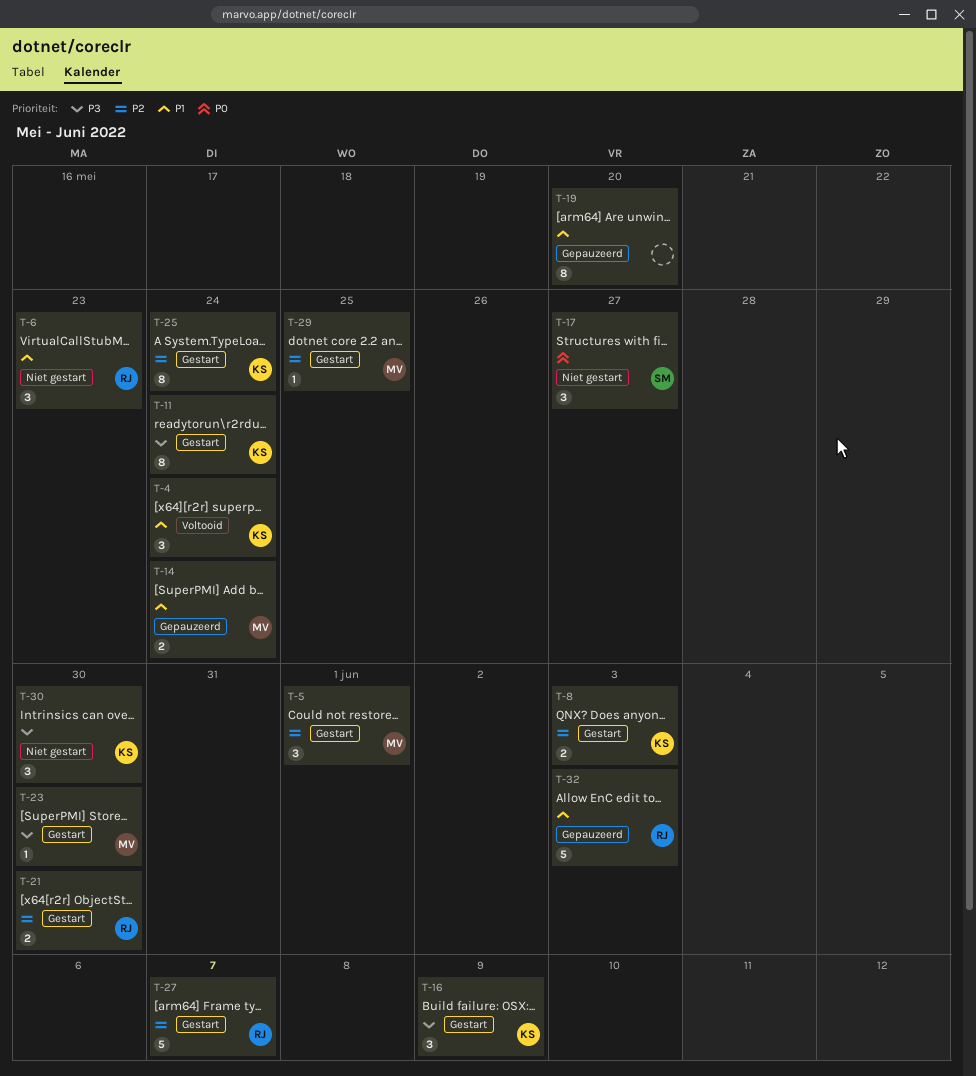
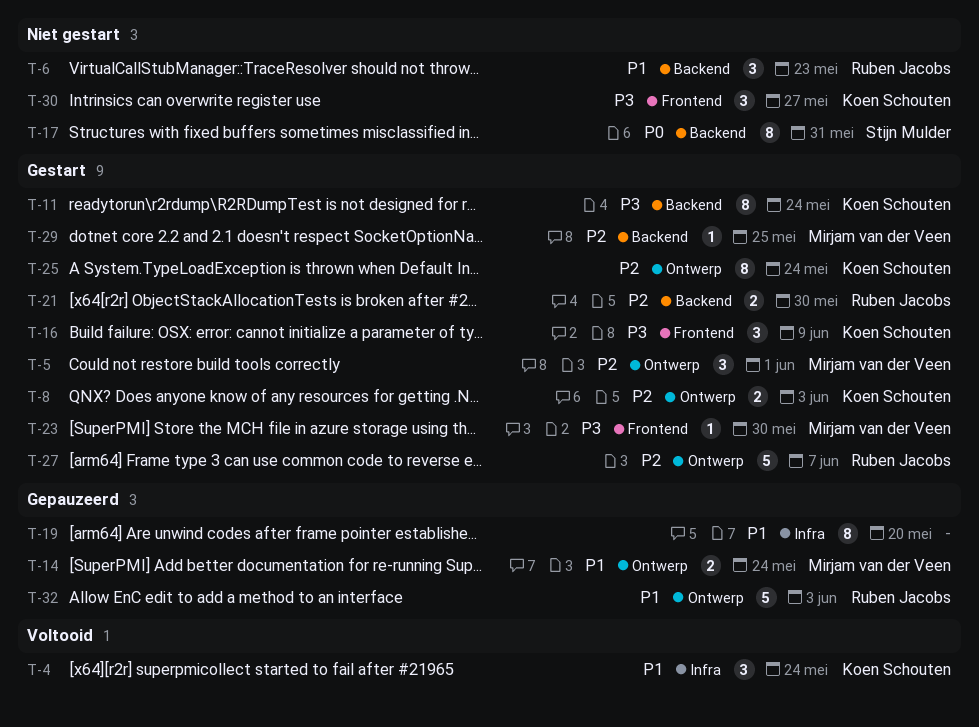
T-17, estimate: 3 -> 8
T-17, due: May 27 -> May 31
T-30, due: May 30 -> May 27

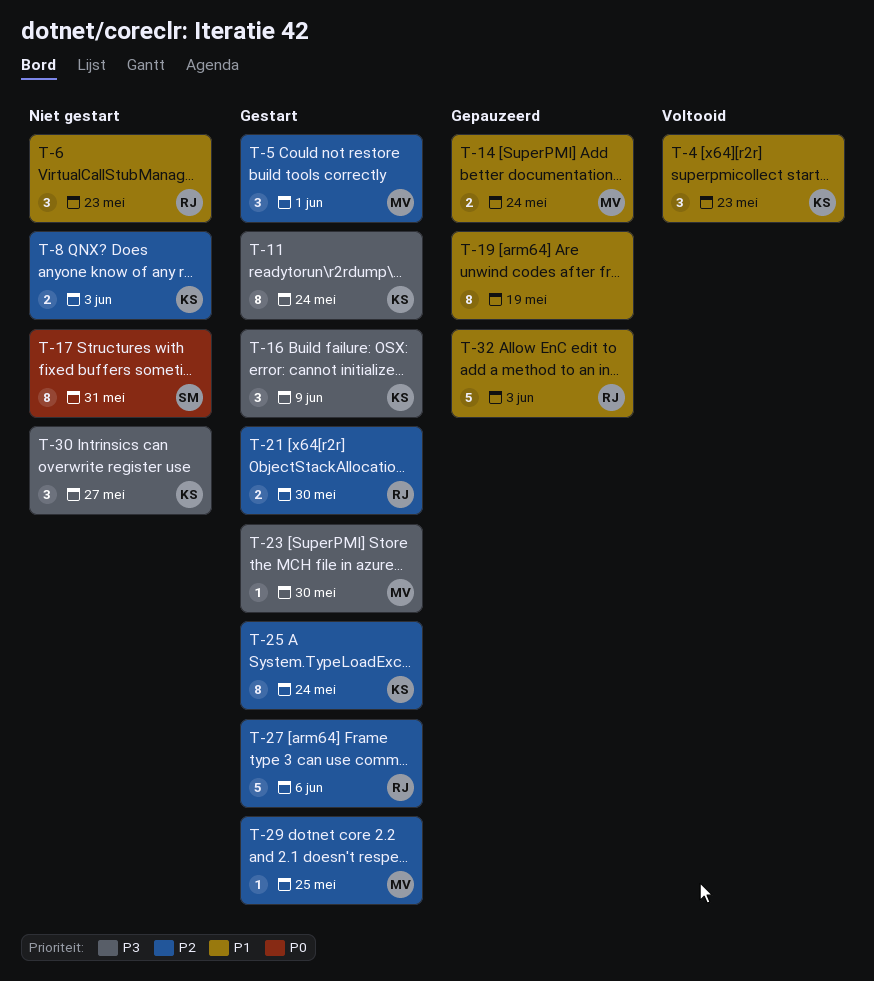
T-4, due: May 24 -> May 23
T-8, status: Gestart -> Niet gestart
T-19, due: May 20 -> May 19
T-27, due: Jun 7 -> Jun 6

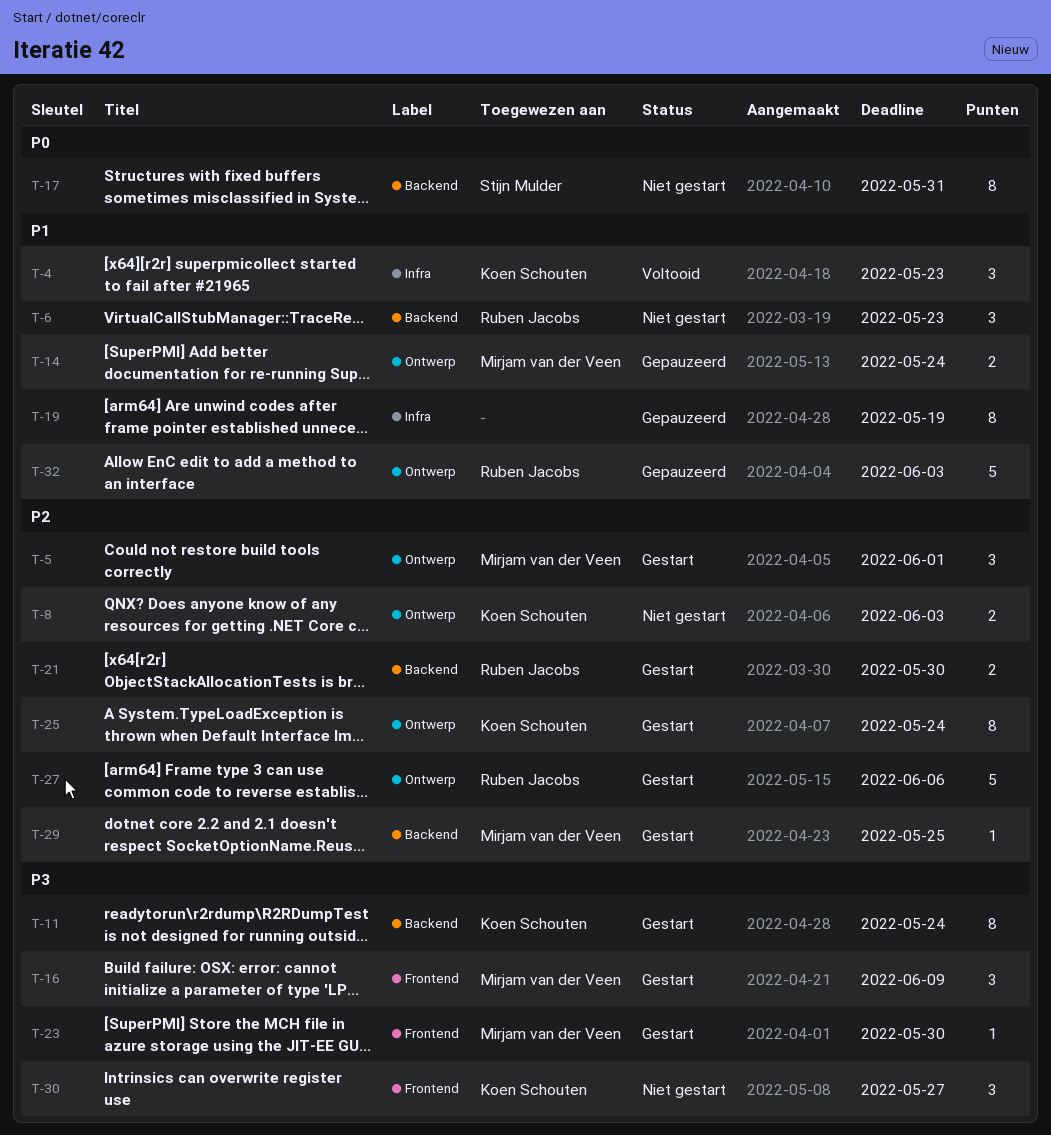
T-16, owner: Koen Schouten -> Mirjam van der Veen

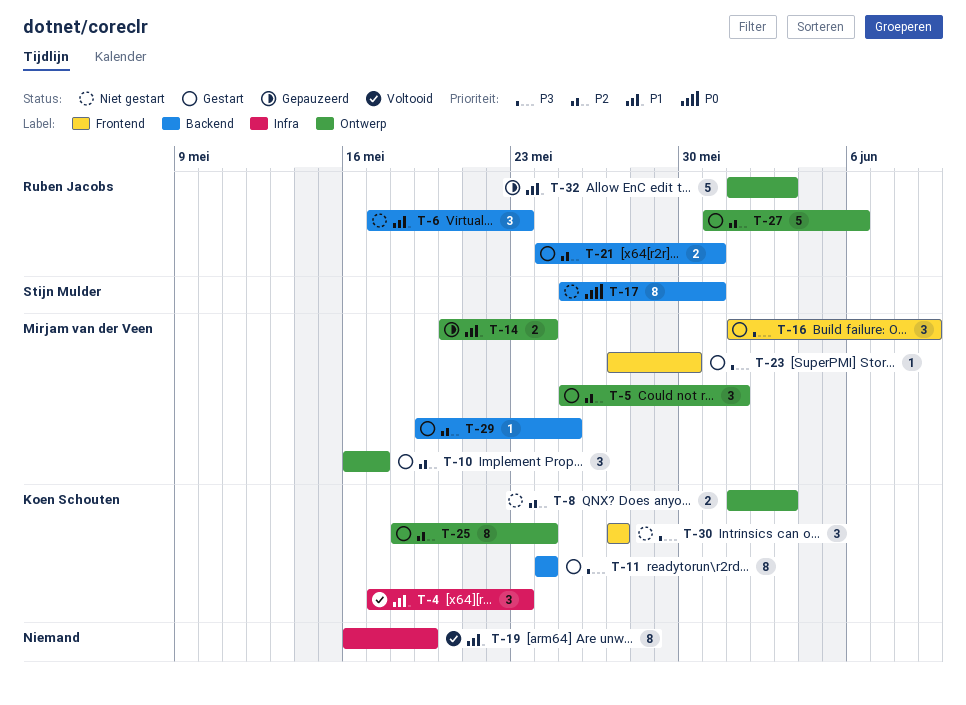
T-10: none -> present
T-19, status: Gepauzeerd -> Voltooid
T-21, due: May 30 -> May 31

